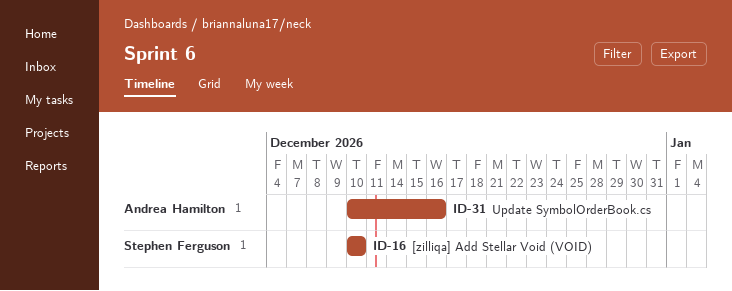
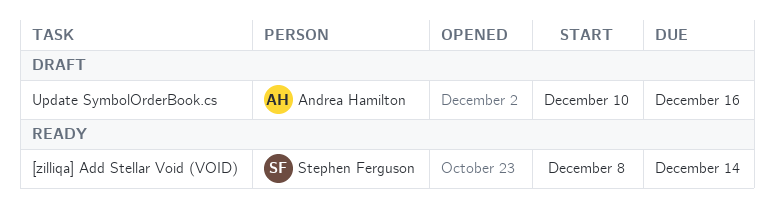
[zilliqa] Add Stellar Void (VOID), start: Dec 10 -> Dec 8
[zilliqa] Add Stellar Void (VOID), due: Dec 10 -> Dec 14

